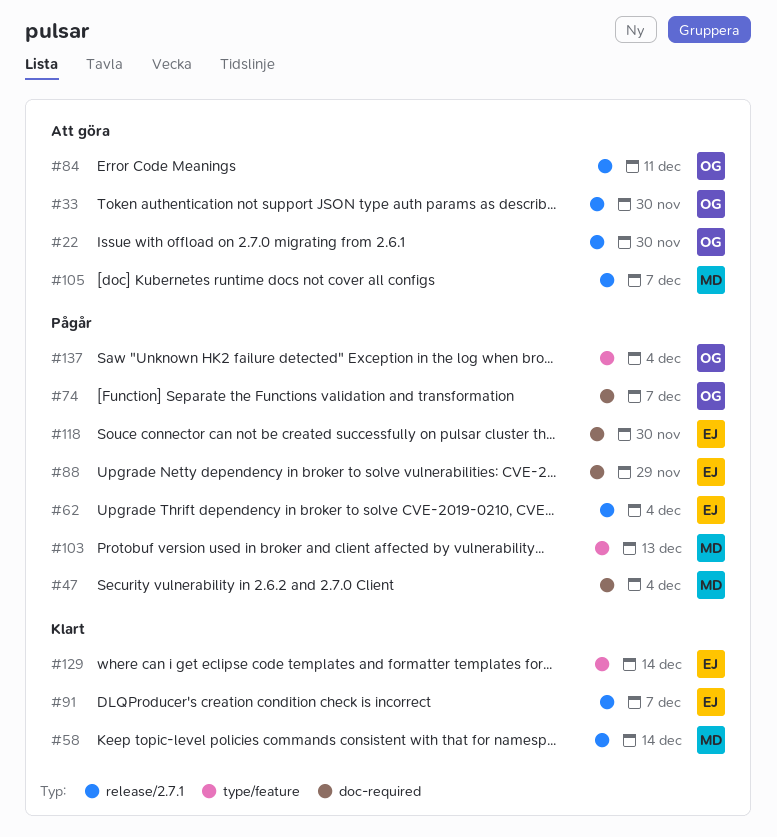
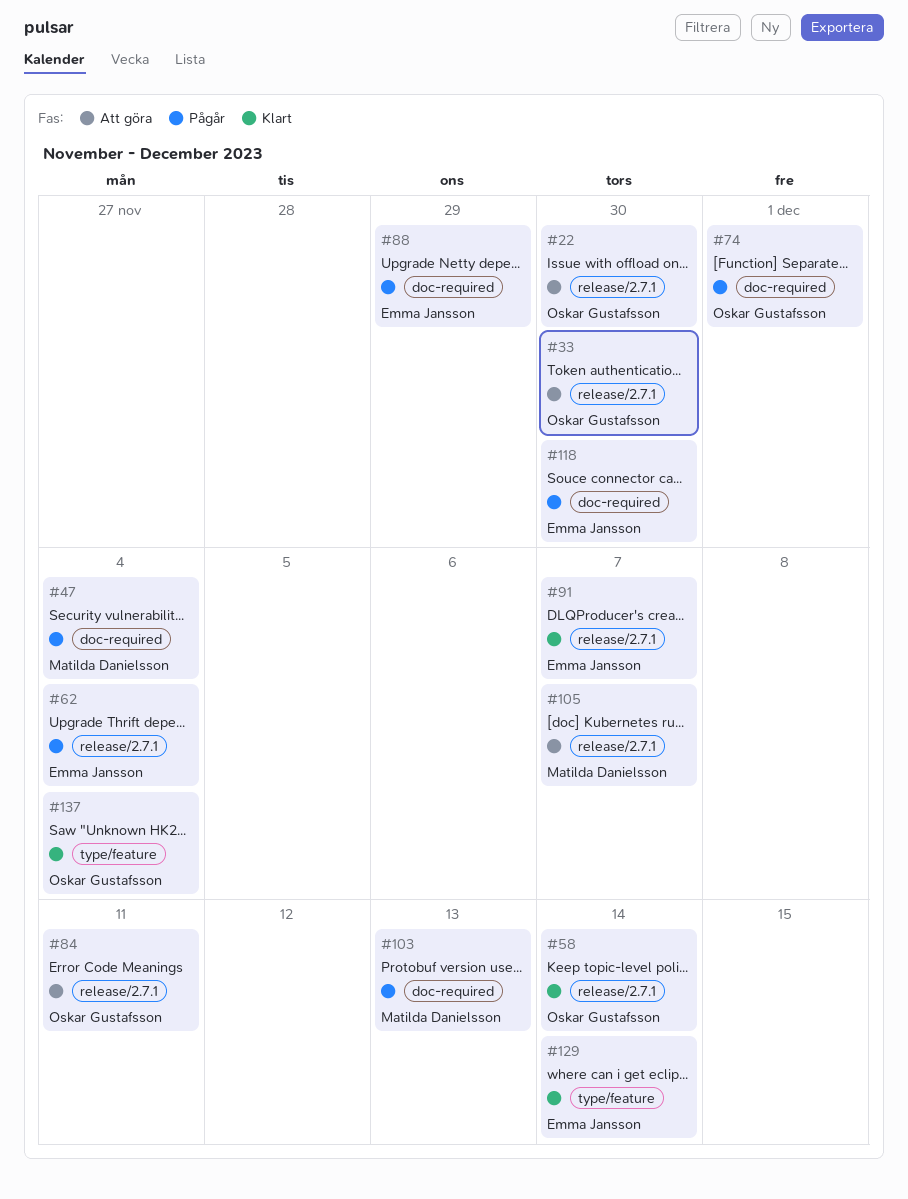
#58, owner: Matilda Danielsson -> Oskar Gustafsson
#74, due: Dec 7 -> Dec 1
#103, label: type/feature -> doc-required
#137, status: Pågår -> Klart

